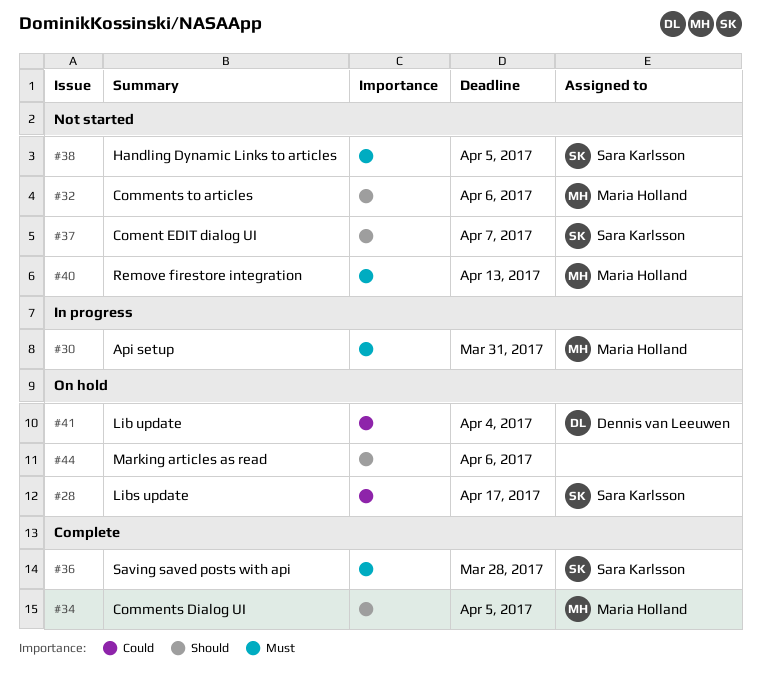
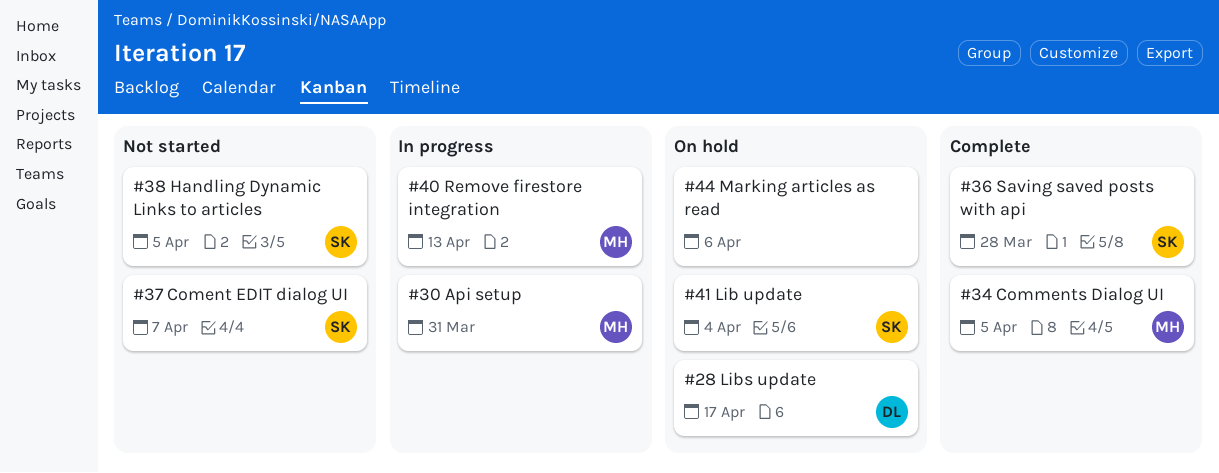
#28, owner: Sara Karlsson -> Dennis van Leeuwen
#32: present -> none
#40, status: Not started -> In progress
#41, owner: Dennis van Leeuwen -> Sara Karlsson

